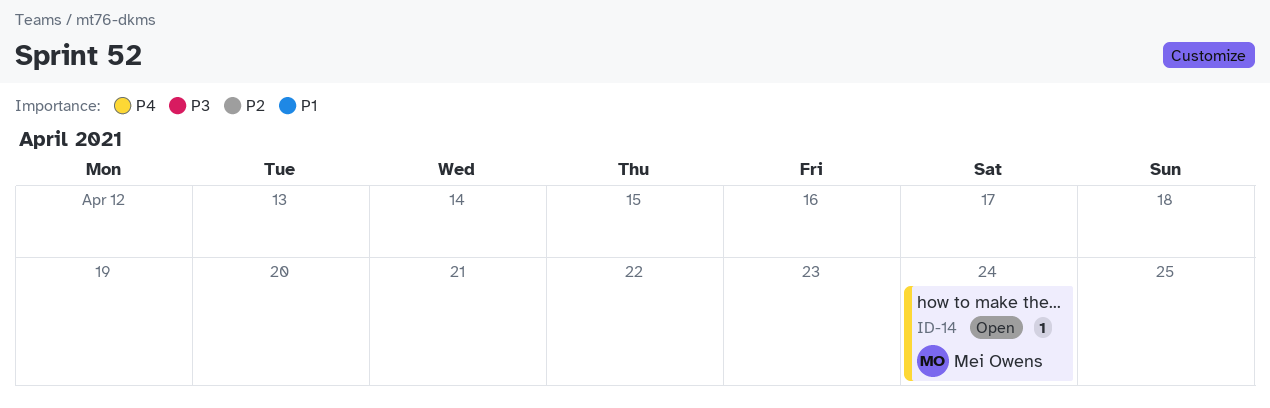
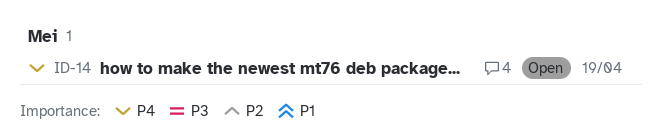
ID-14, due: Apr 24 -> Apr 19

